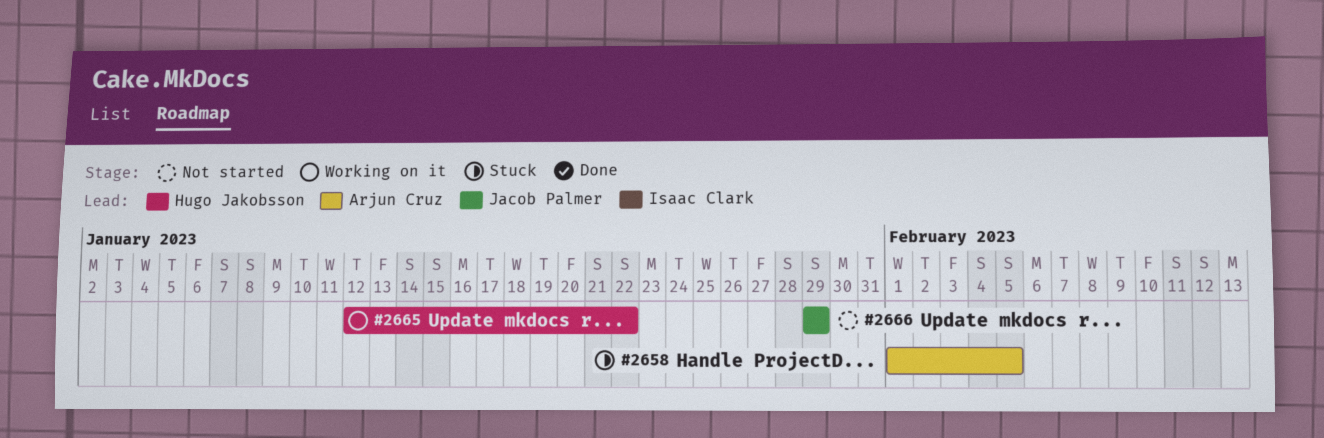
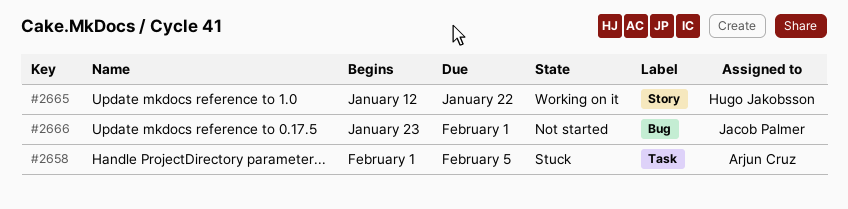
#2666, start: Jan 29 -> Jan 23
#2666, due: Jan 29 -> Feb 1

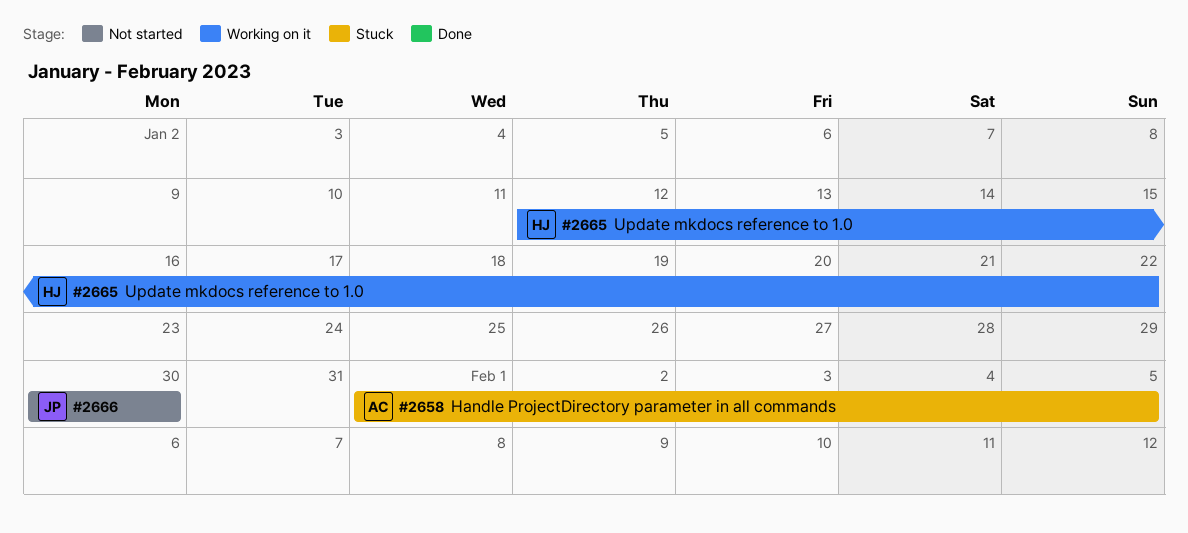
#2666, start: Jan 23 -> Jan 30
#2666, due: Feb 1 -> Jan 30

